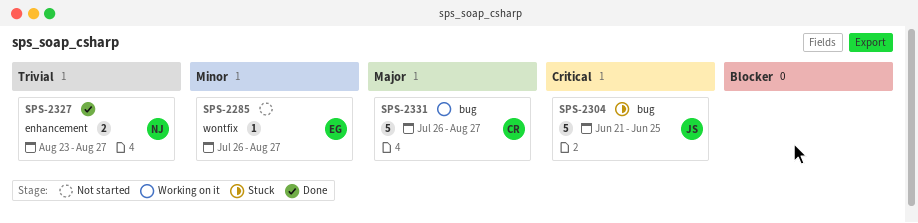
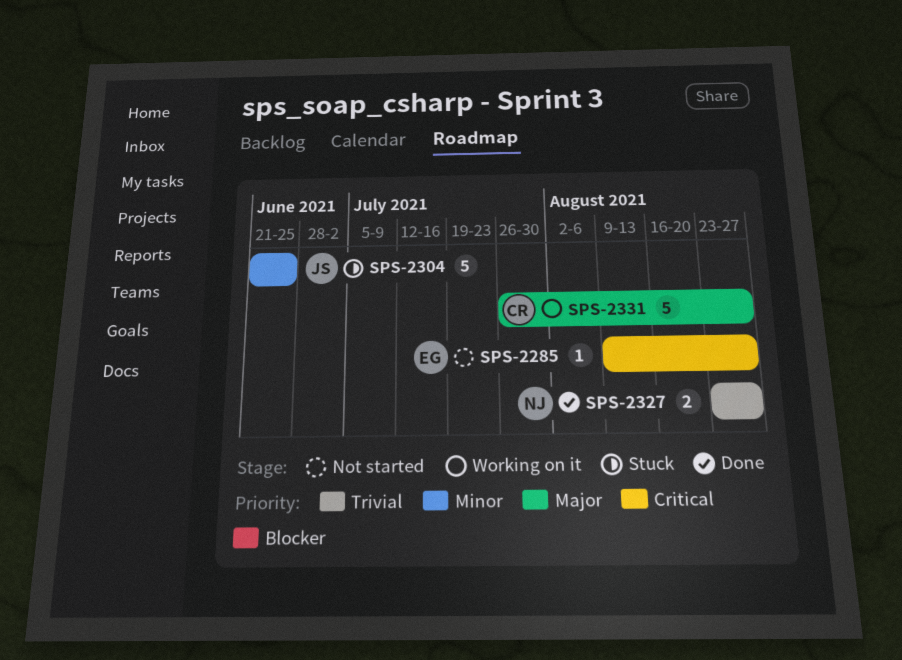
SPS-2285, priority: Minor -> Critical
SPS-2285, start: Jul 26 -> Aug 9
SPS-2304, priority: Critical -> Minor

